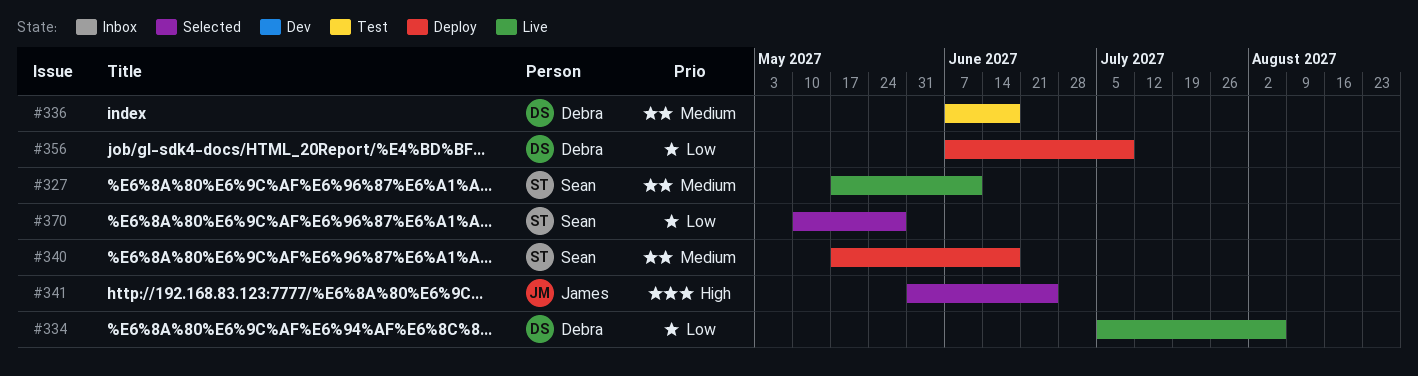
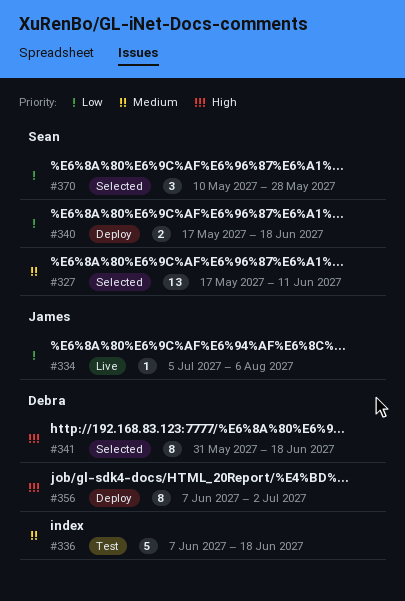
#327, status: Live -> Selected
#334, owner: Debra -> James
#340, priority: Medium -> Low
#341, owner: James -> Debra
#341, due: Jun 25 -> Jun 18
#356, priority: Low -> High
#356, due: Jul 9 -> Jul 2

